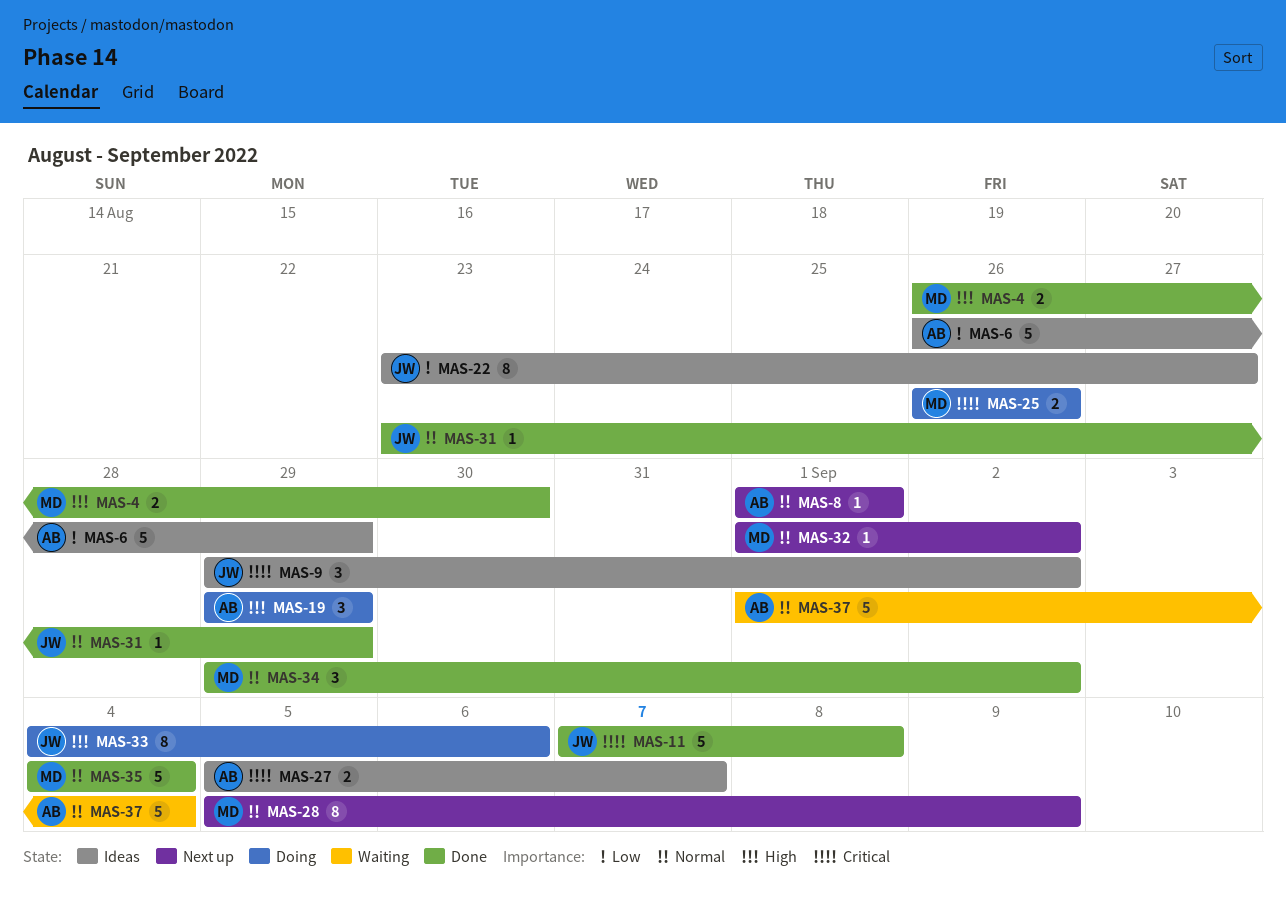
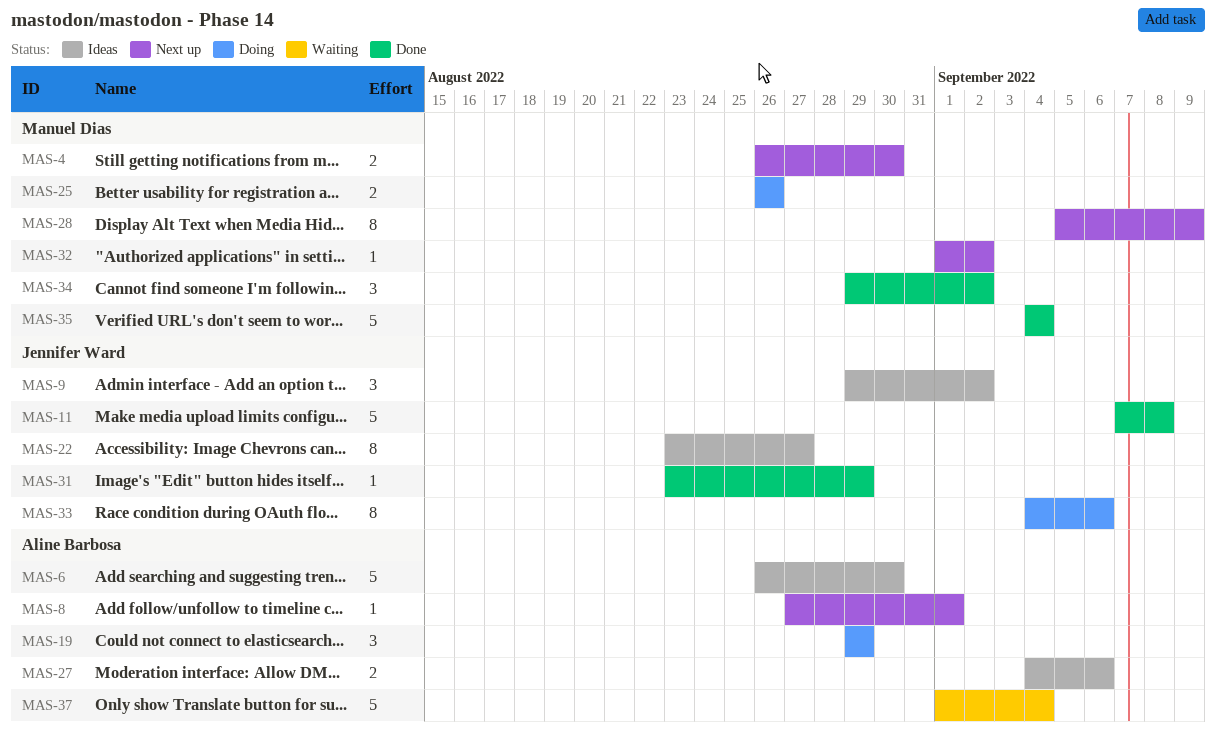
MAS-4, status: Done -> Next up
MAS-6, due: Aug 29 -> Aug 30
MAS-8, start: Sep 1 -> Aug 27
MAS-27, start: Sep 5 -> Sep 4
MAS-27, due: Sep 7 -> Sep 6

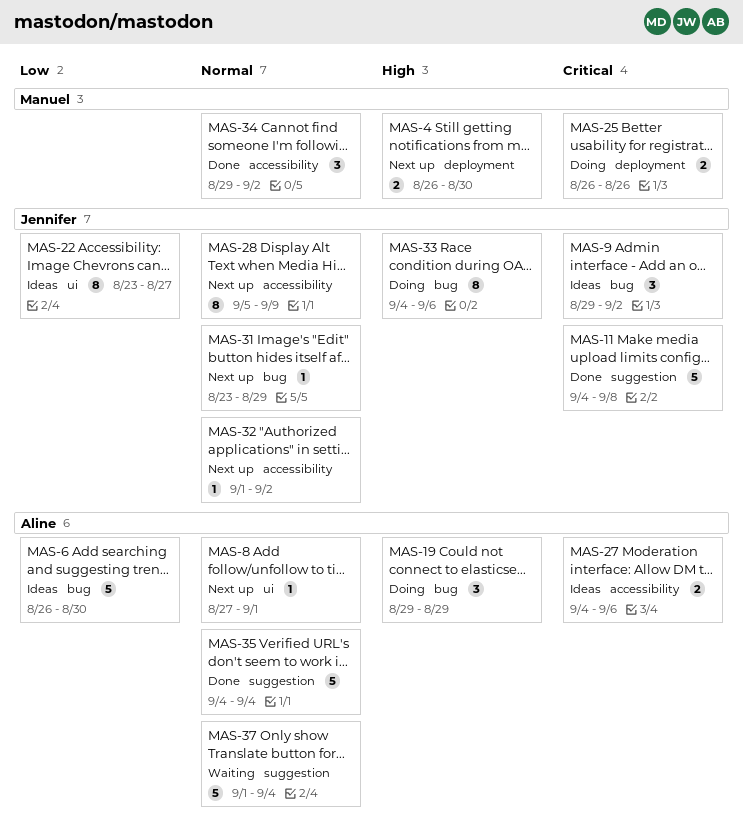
MAS-11, start: Sep 7 -> Sep 4
MAS-28, owner: Manuel Dias -> Jennifer Ward
MAS-31, status: Done -> Next up
MAS-32, owner: Manuel Dias -> Jennifer Ward
MAS-35, owner: Manuel Dias -> Aline Barbosa

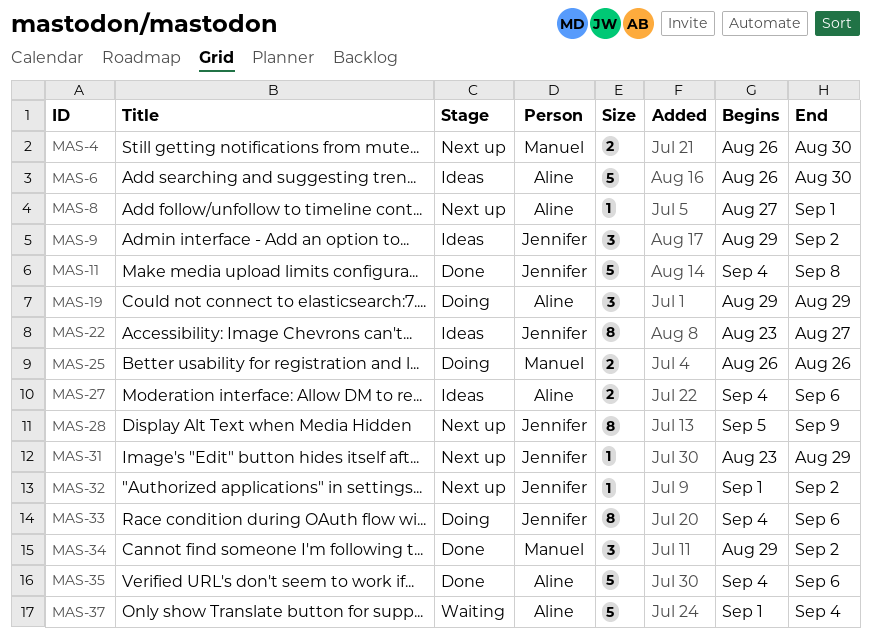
MAS-35, due: Sep 4 -> Sep 6

